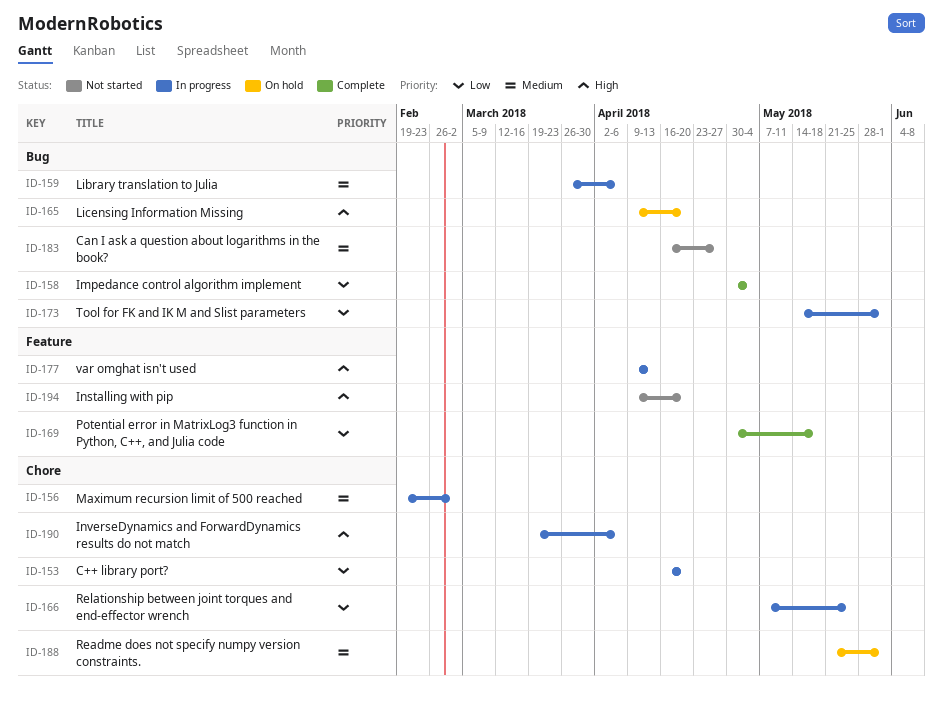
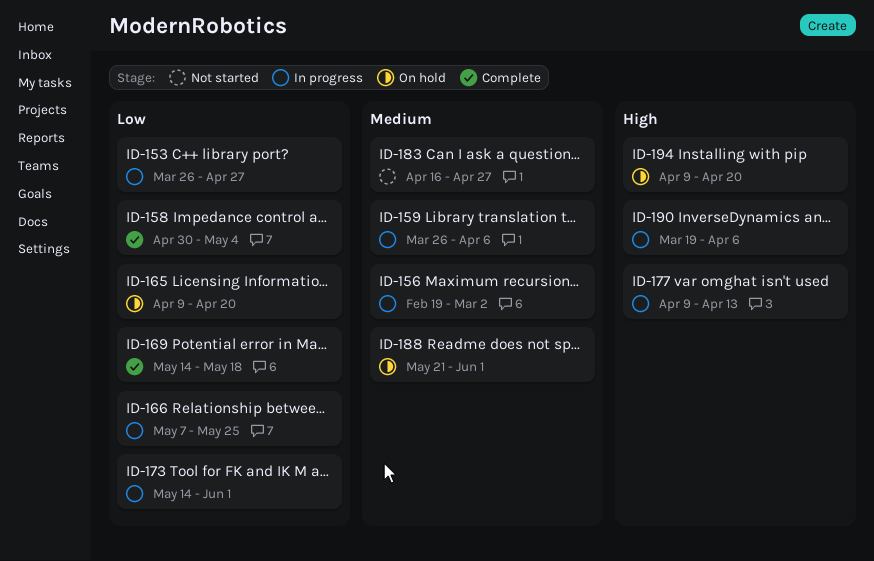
ID-153, start: Apr 16 -> Mar 26
ID-153, due: Apr 20 -> Apr 27
ID-165, priority: High -> Low
ID-169, start: Apr 30 -> May 14
ID-194, status: Not started -> On hold

